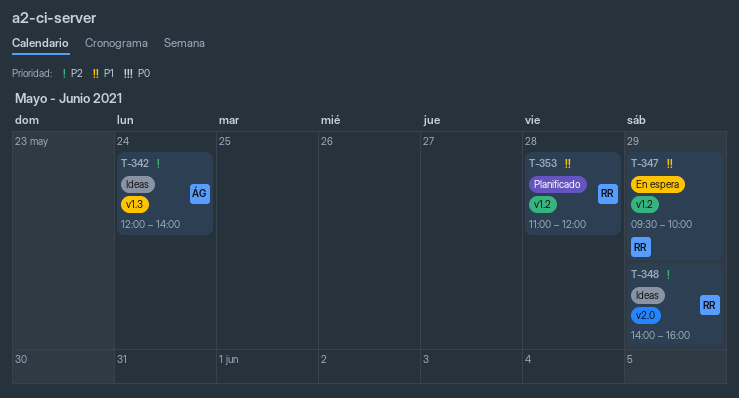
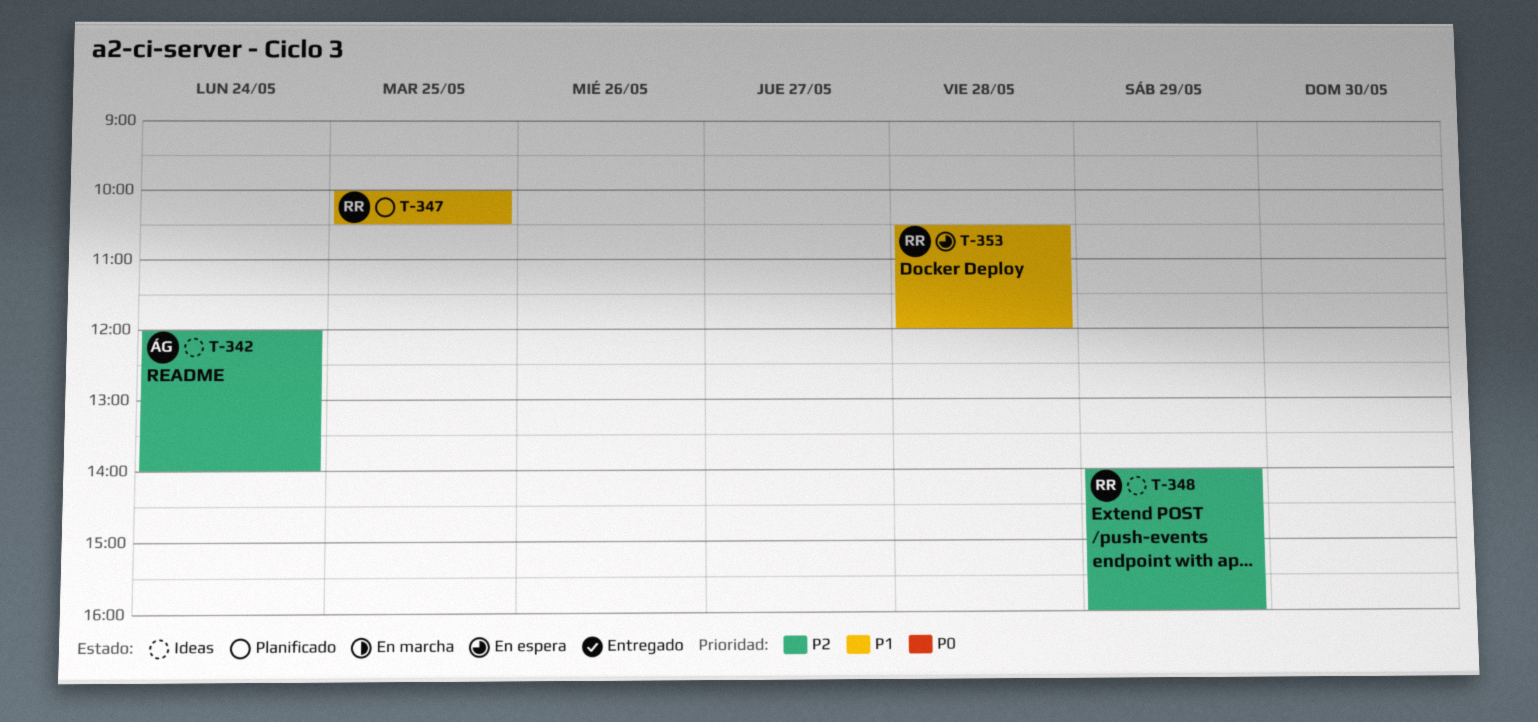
T-347, status: En espera -> Planificado
T-347, day: May 29 -> May 25
T-347, begins: 09:30 -> 10:00
T-347, ends: 10:00 -> 10:30
T-353, status: Planificado -> En espera
T-353, begins: 11:00 -> 10:30

